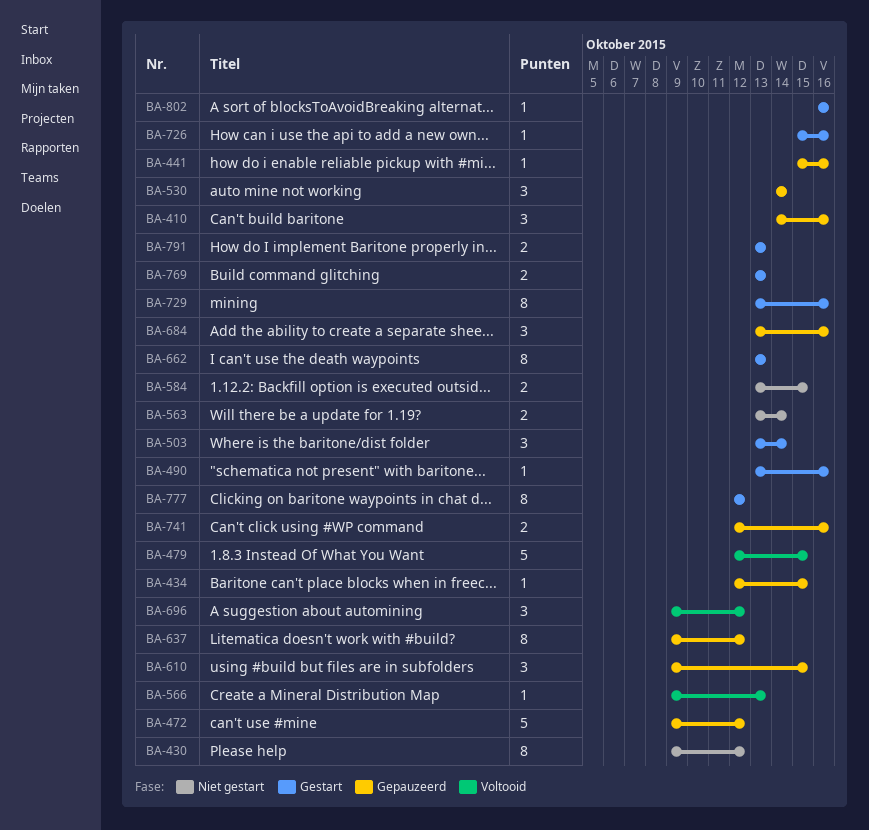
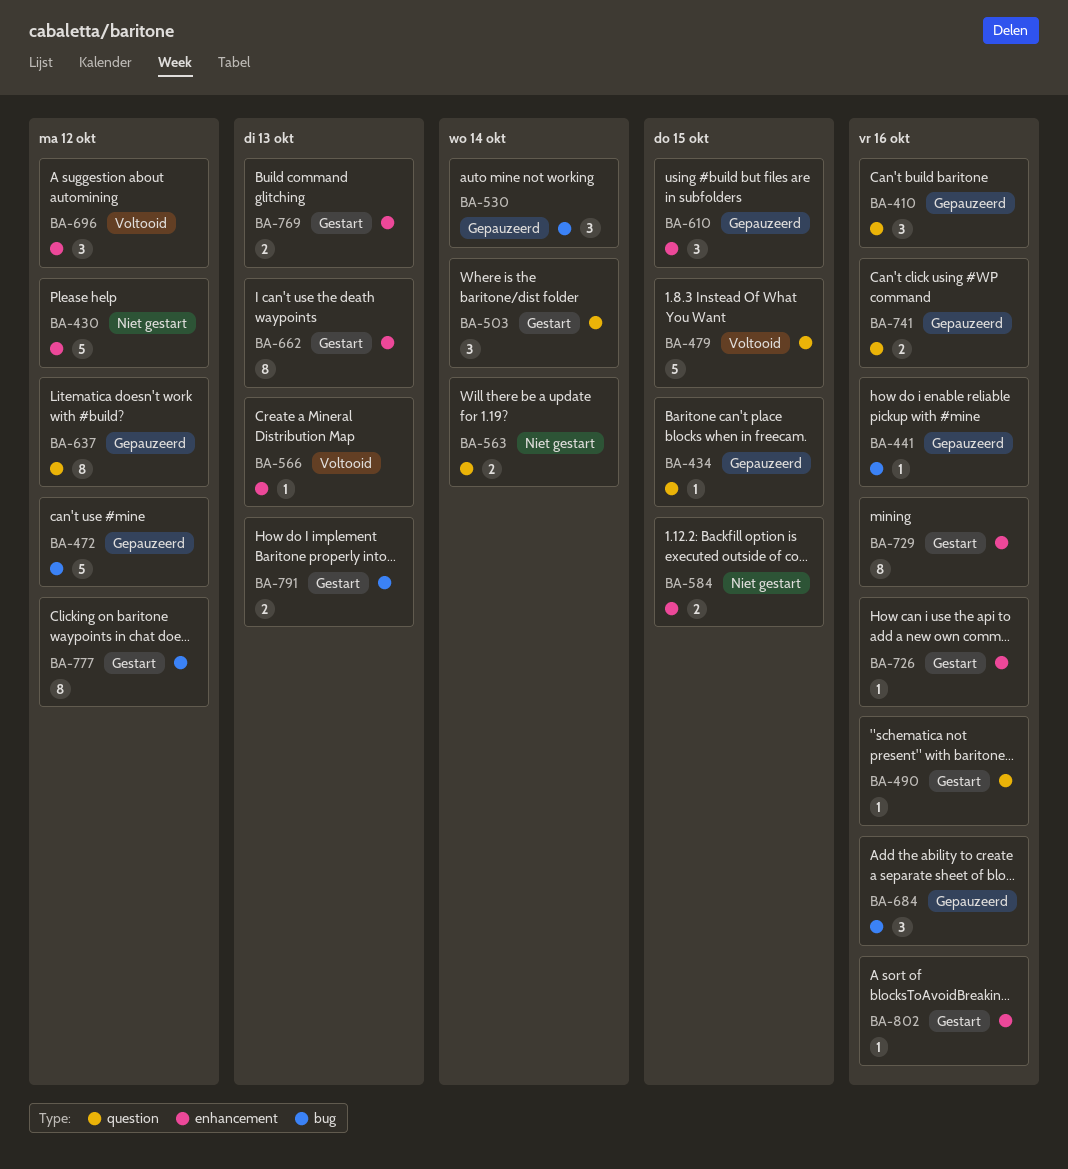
BA-430, estimate: 8 -> 5

